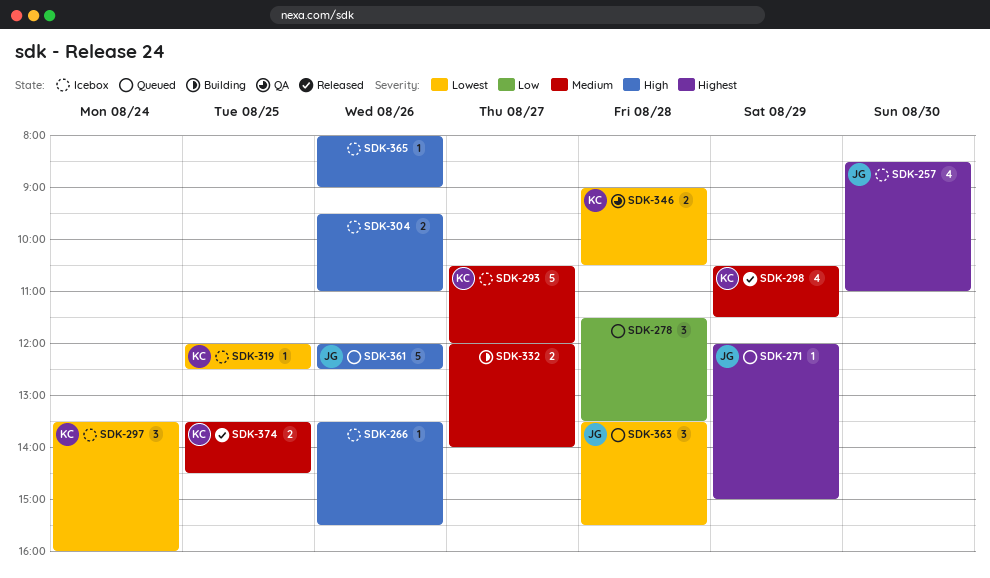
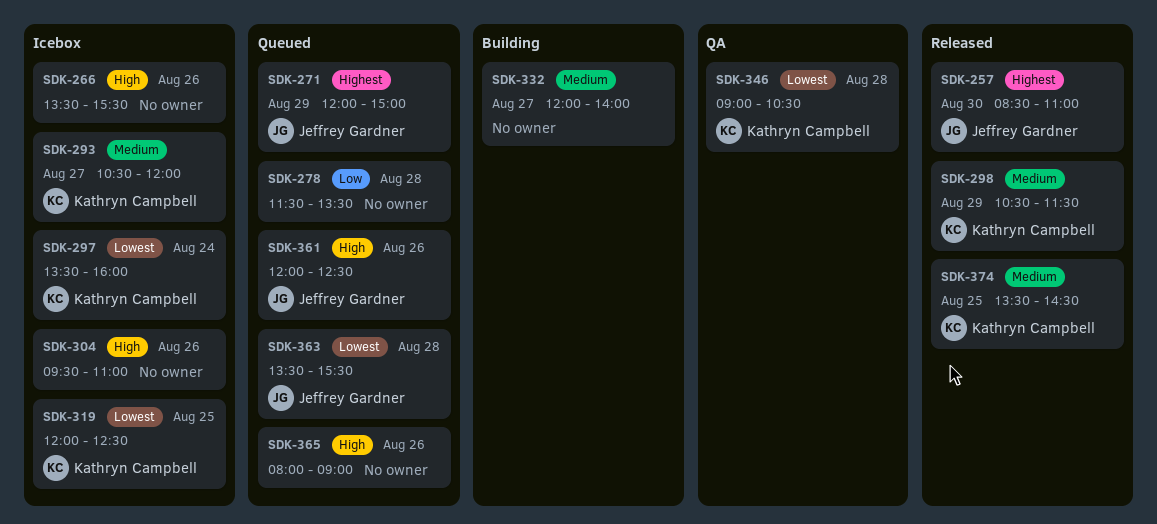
SDK-257, status: Icebox -> Released
SDK-365, status: Icebox -> Queued

